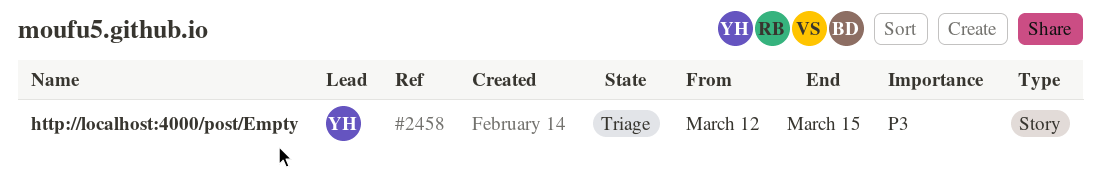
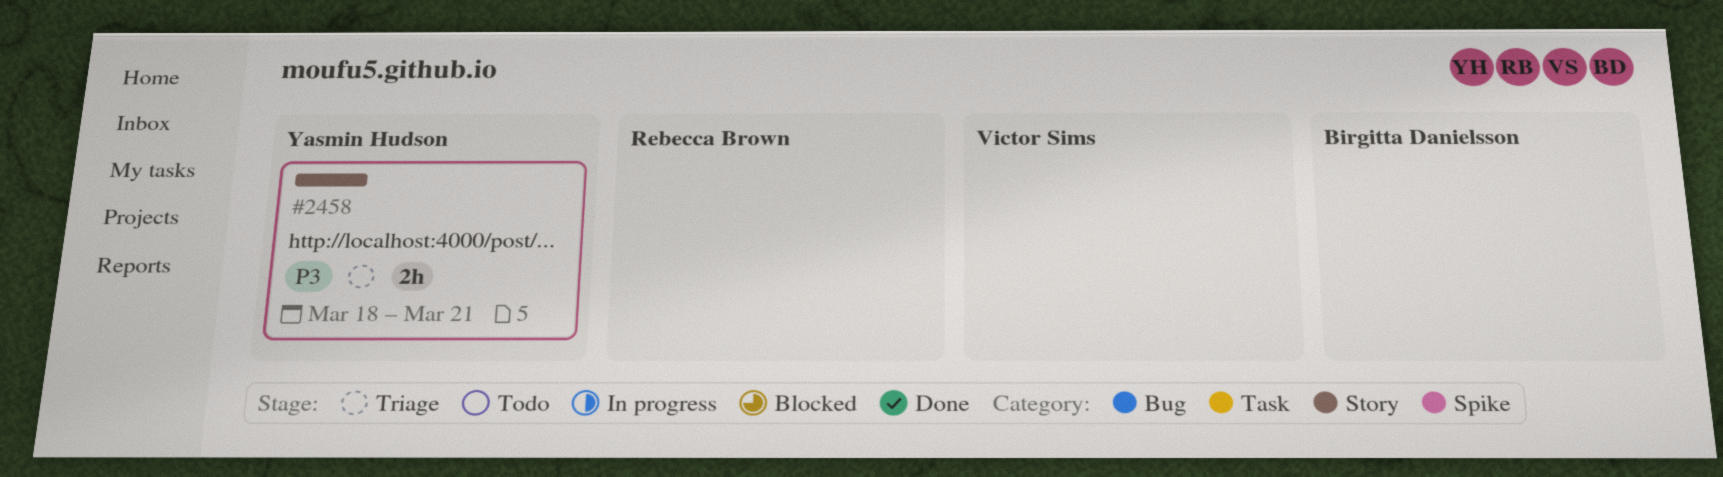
#2458, start: Mar 12 -> Mar 18
#2458, due: Mar 15 -> Mar 21

